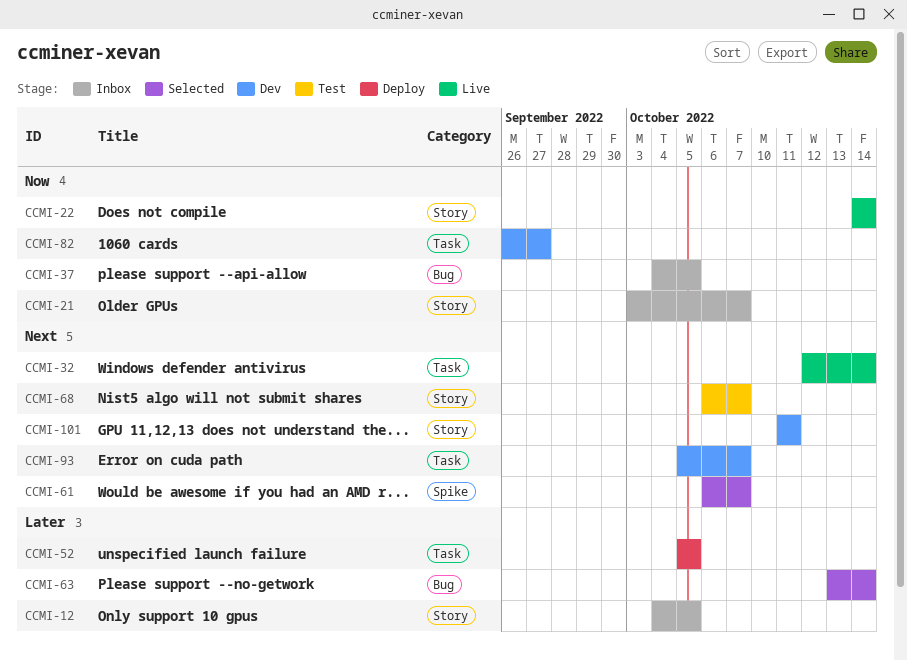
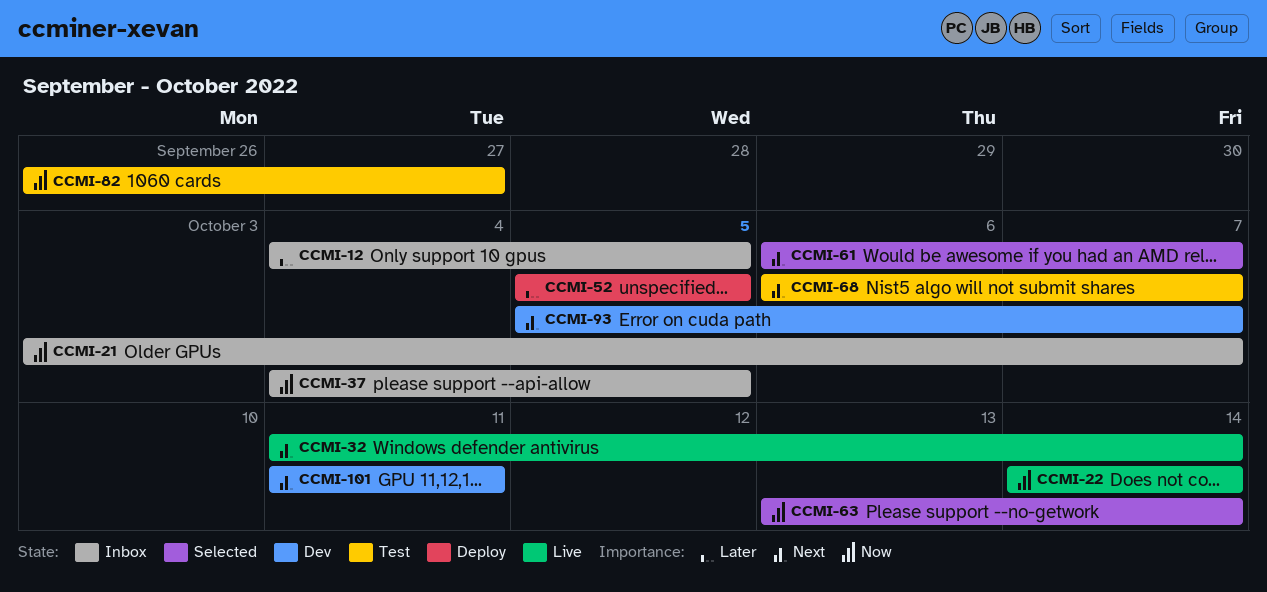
CCMI-32, start: Oct 12 -> Oct 11
CCMI-63, priority: Later -> Now
CCMI-82, status: Dev -> Test

